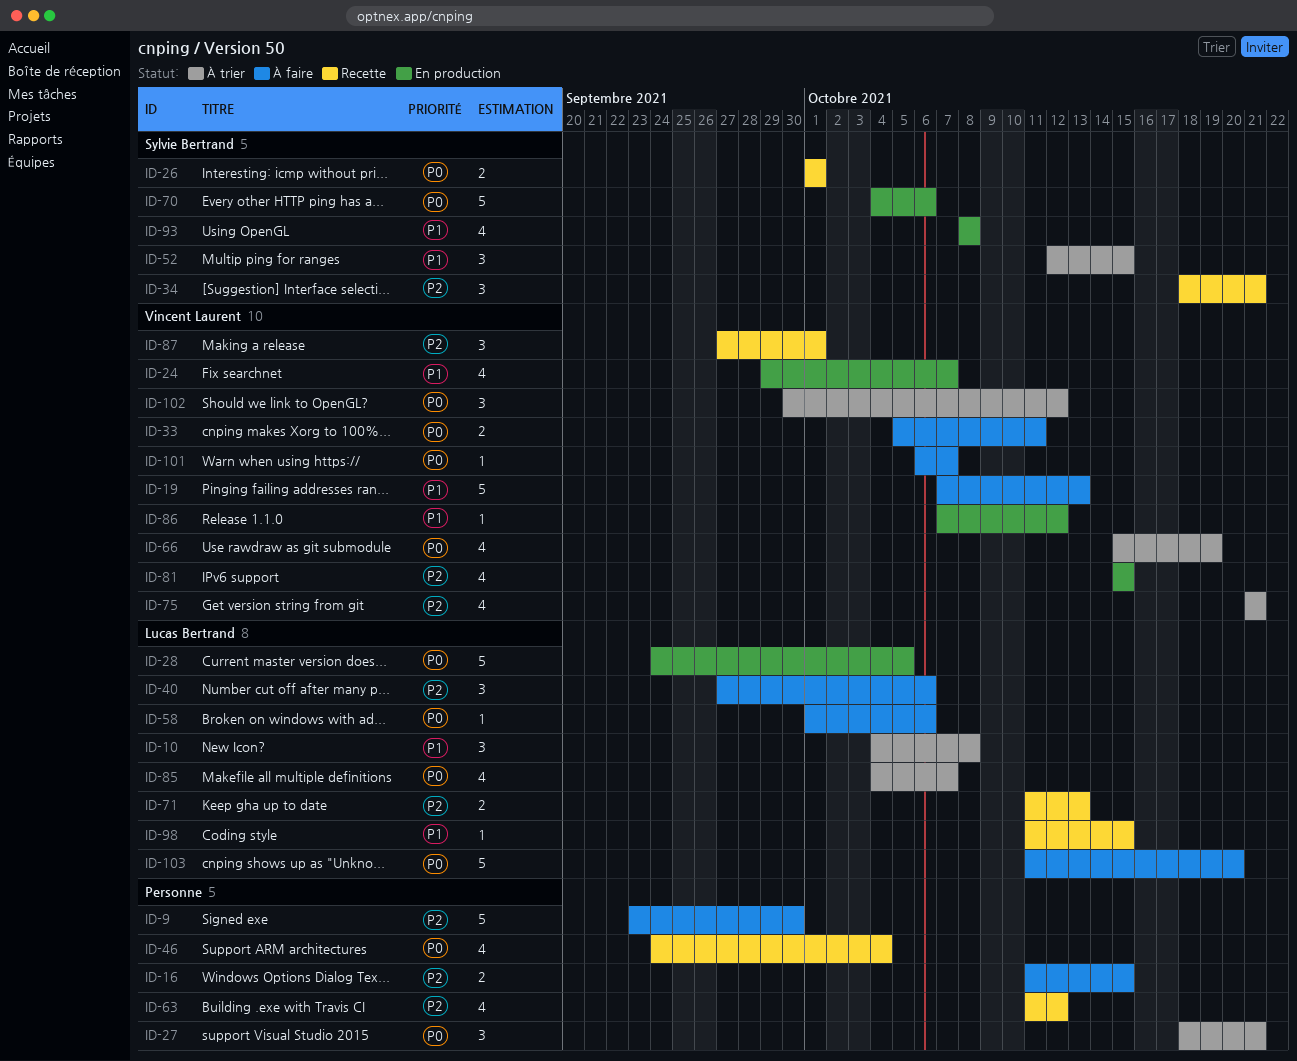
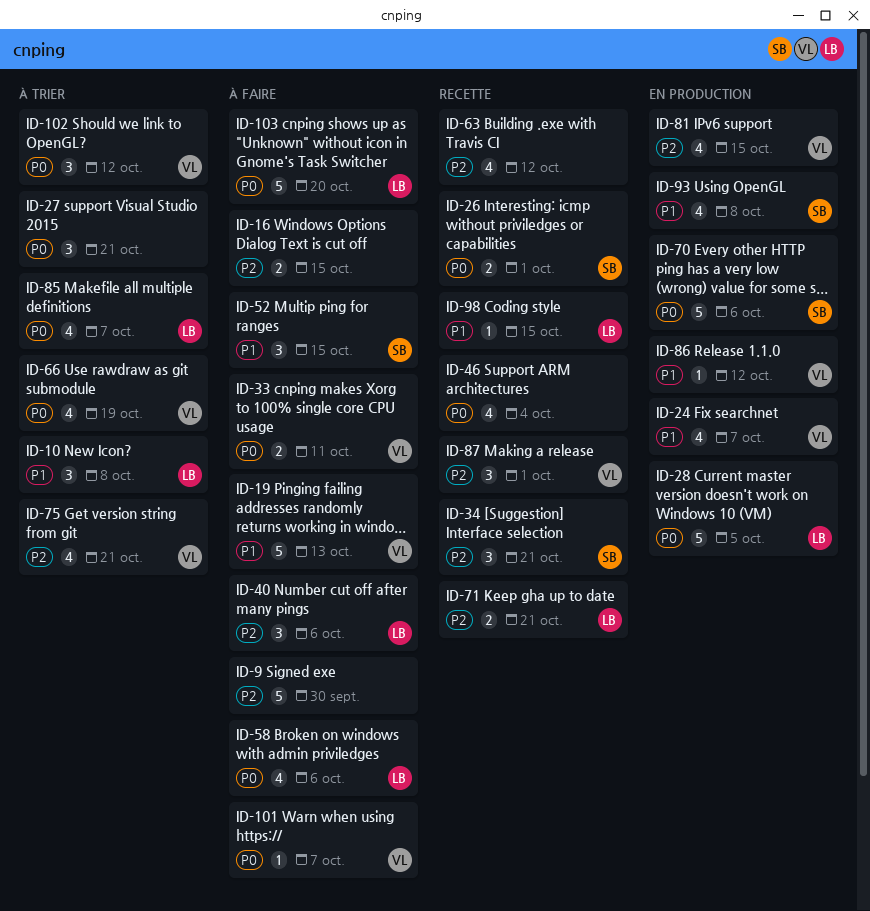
ID-52, status: À trier -> À faire
ID-58, estimate: 1 -> 4
ID-71, due: Oct 13 -> Oct 21

